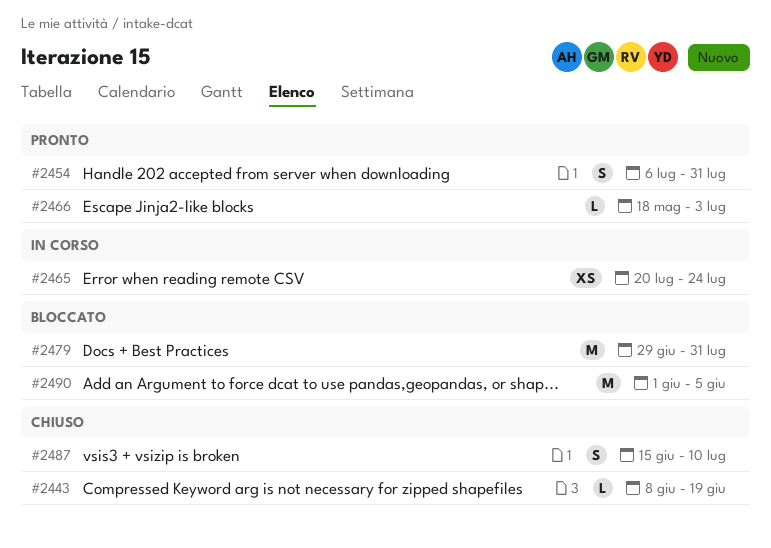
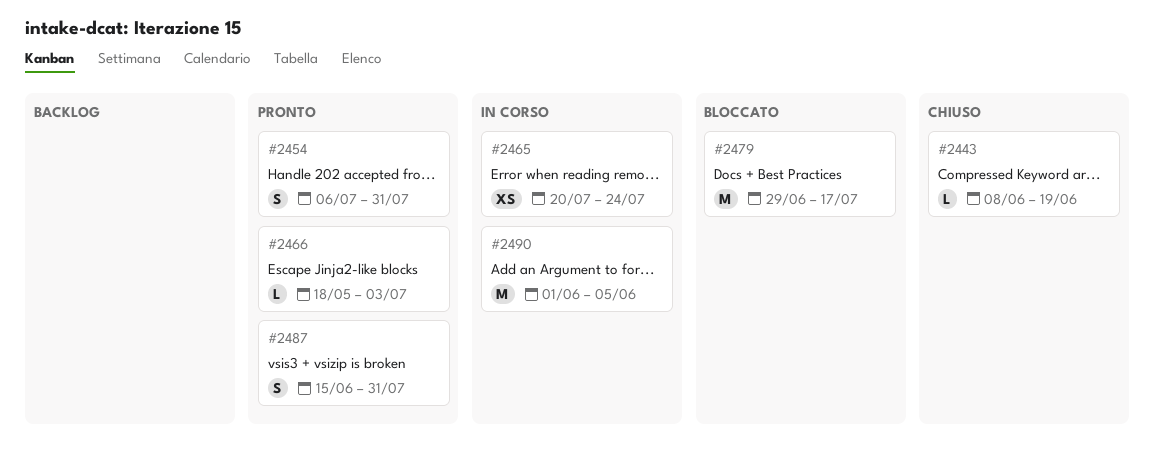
#2479, due: Jul 31 -> Jul 17
#2487, status: Chiuso -> Pronto
#2487, due: Jul 10 -> Jul 31
#2490, status: Bloccato -> In corso

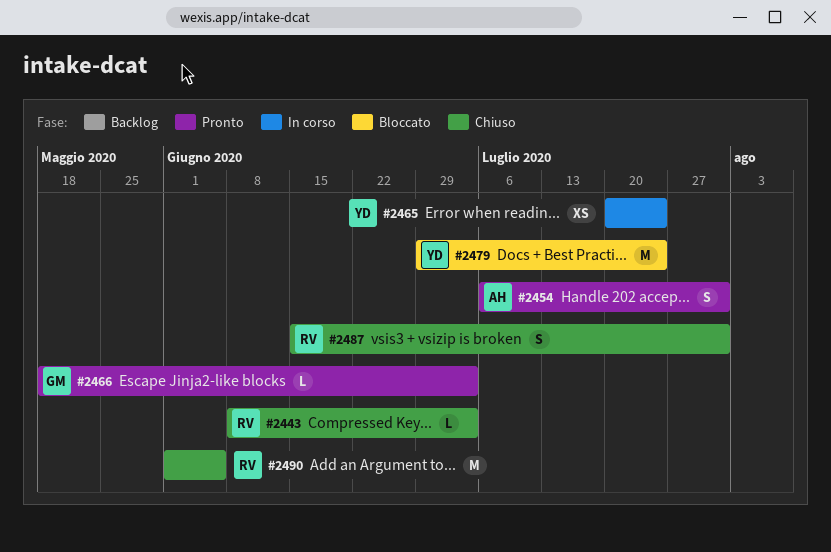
#2443, due: Jun 19 -> Jul 3
#2479, due: Jul 17 -> Jul 24
#2487, status: Pronto -> Chiuso
#2490, status: In corso -> Chiuso

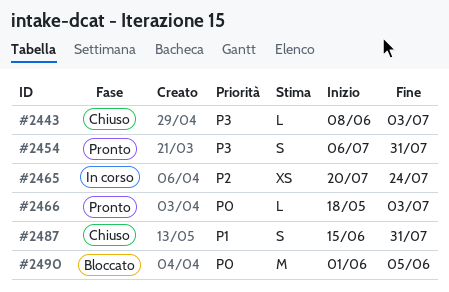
#2479: present -> none
#2490, status: Chiuso -> Bloccato

